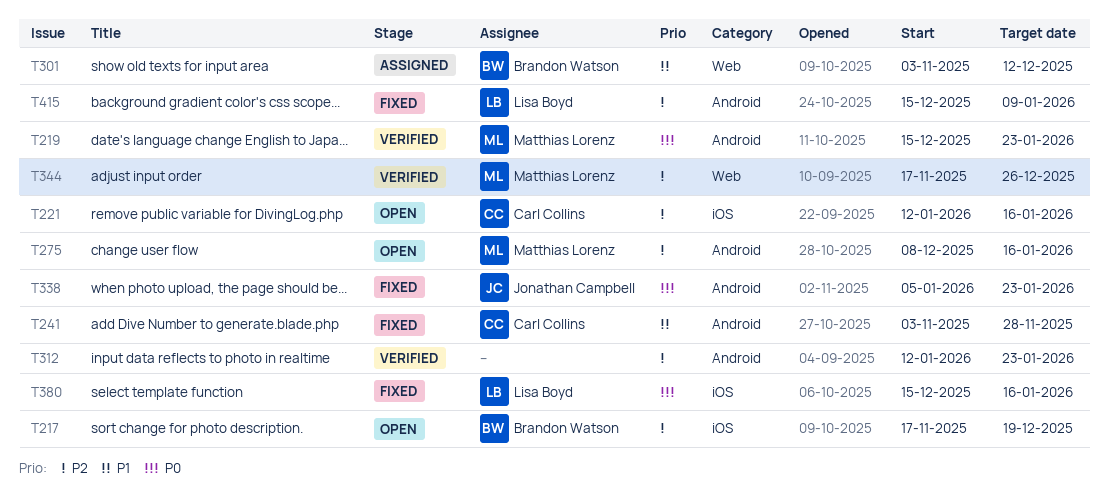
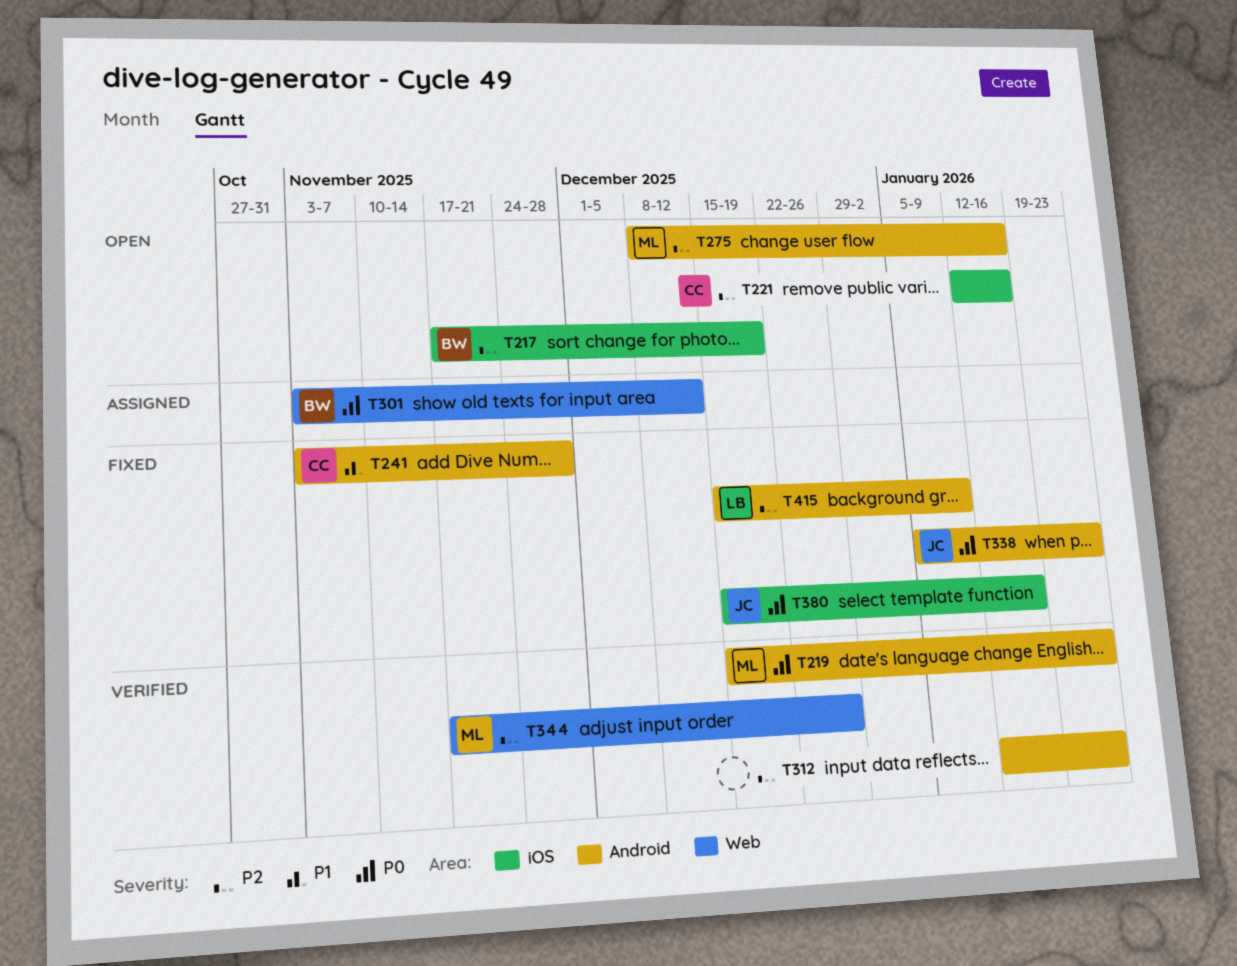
T301, priority: P1 -> P0
T380, owner: Lisa Boyd -> Jonathan Campbell

